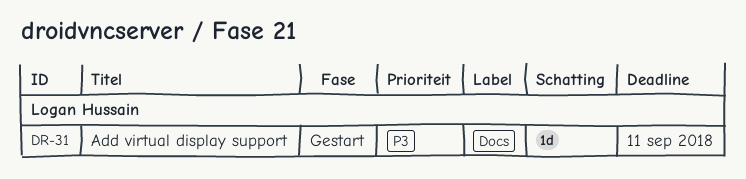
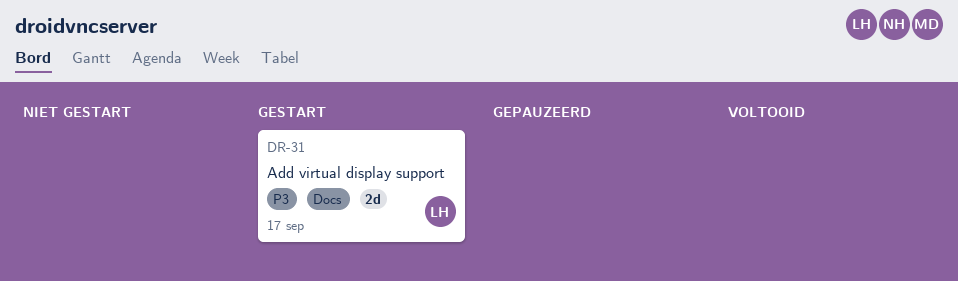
DR-31, estimate: 1d -> 2d
DR-31, due: Sep 11 -> Sep 17

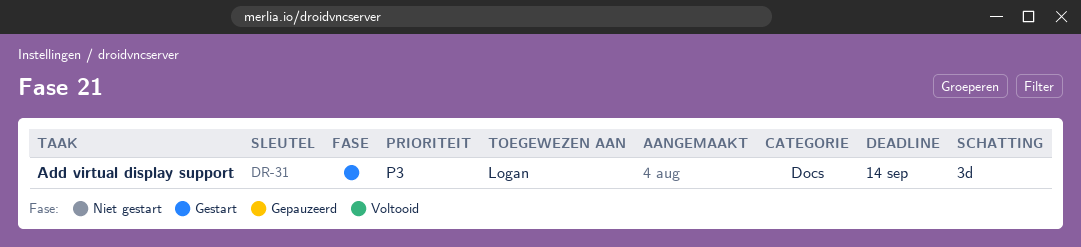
DR-31, estimate: 2d -> 3d
DR-31, due: Sep 17 -> Sep 14

